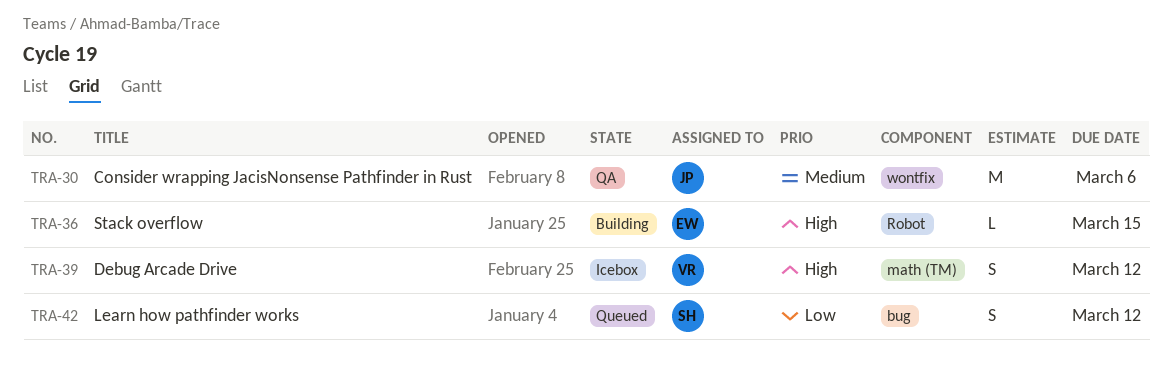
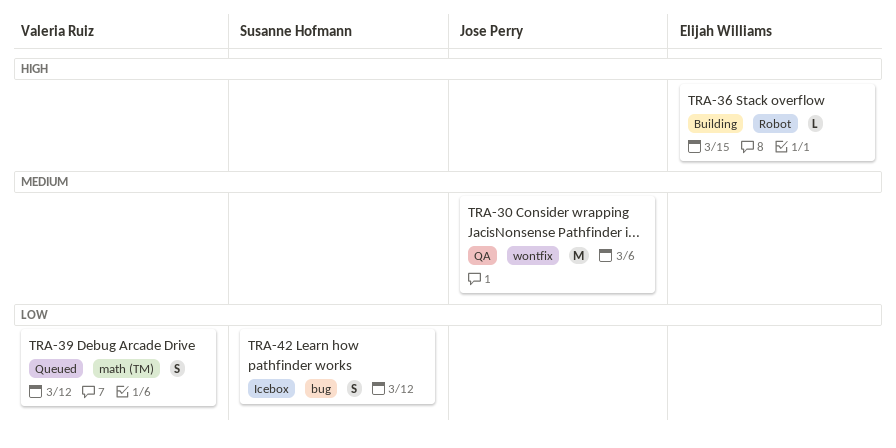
TRA-39, status: Icebox -> Queued
TRA-39, priority: High -> Low
TRA-42, status: Queued -> Icebox

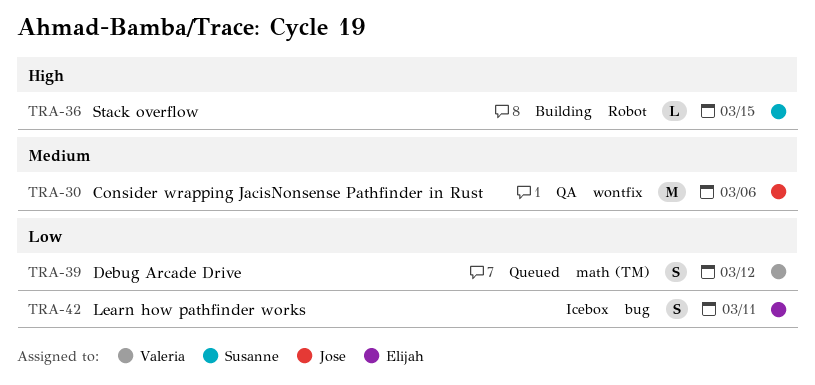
TRA-36, owner: Elijah Williams -> Susanne Hofmann
TRA-42, owner: Susanne Hofmann -> Elijah Williams
TRA-42, due: Mar 12 -> Mar 11

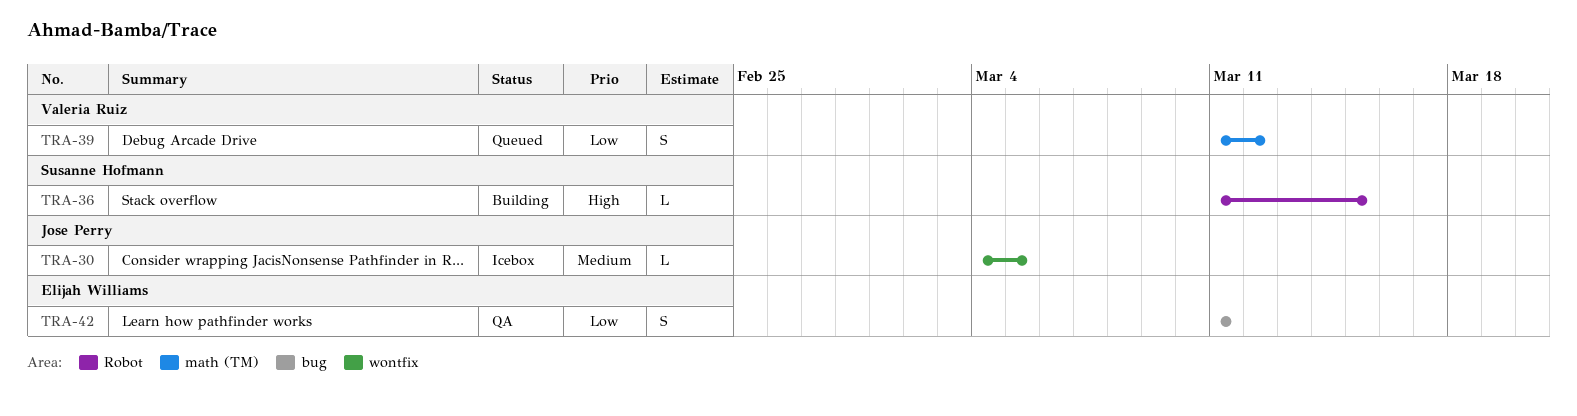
TRA-30, status: QA -> Icebox
TRA-30, estimate: M -> L
TRA-30, due: Mar 6 -> Mar 5
TRA-42, status: Icebox -> QA

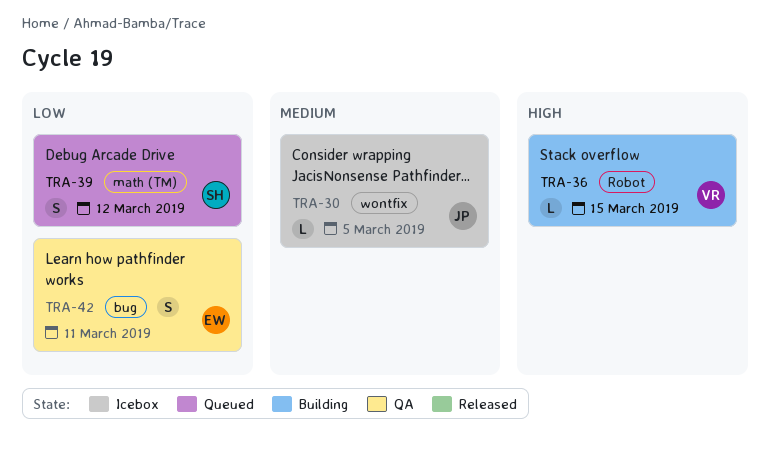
TRA-36, owner: Susanne Hofmann -> Valeria Ruiz
TRA-39, owner: Valeria Ruiz -> Susanne Hofmann

